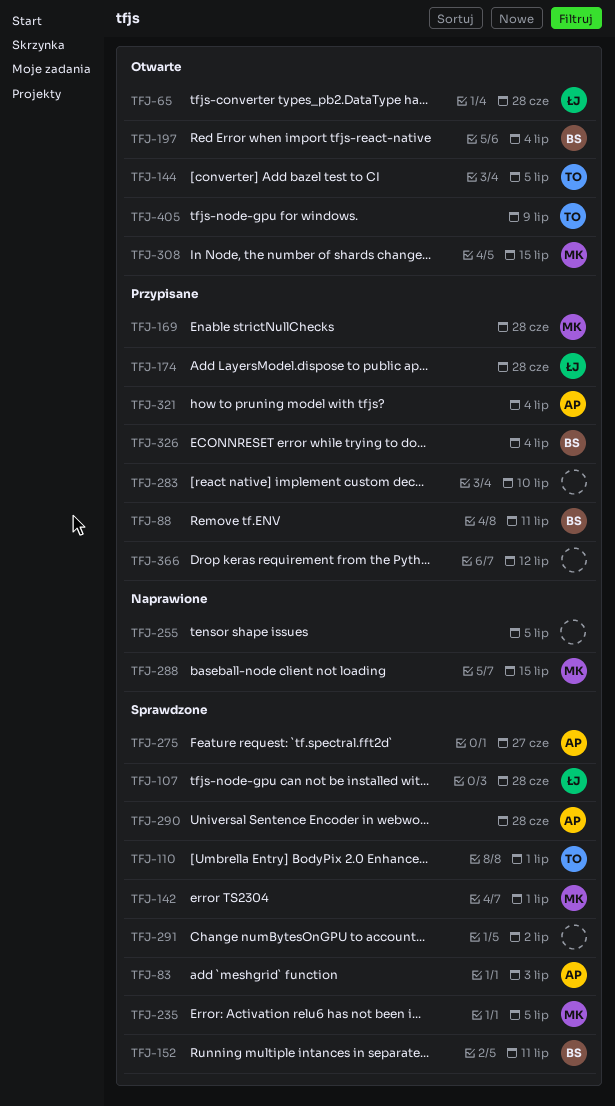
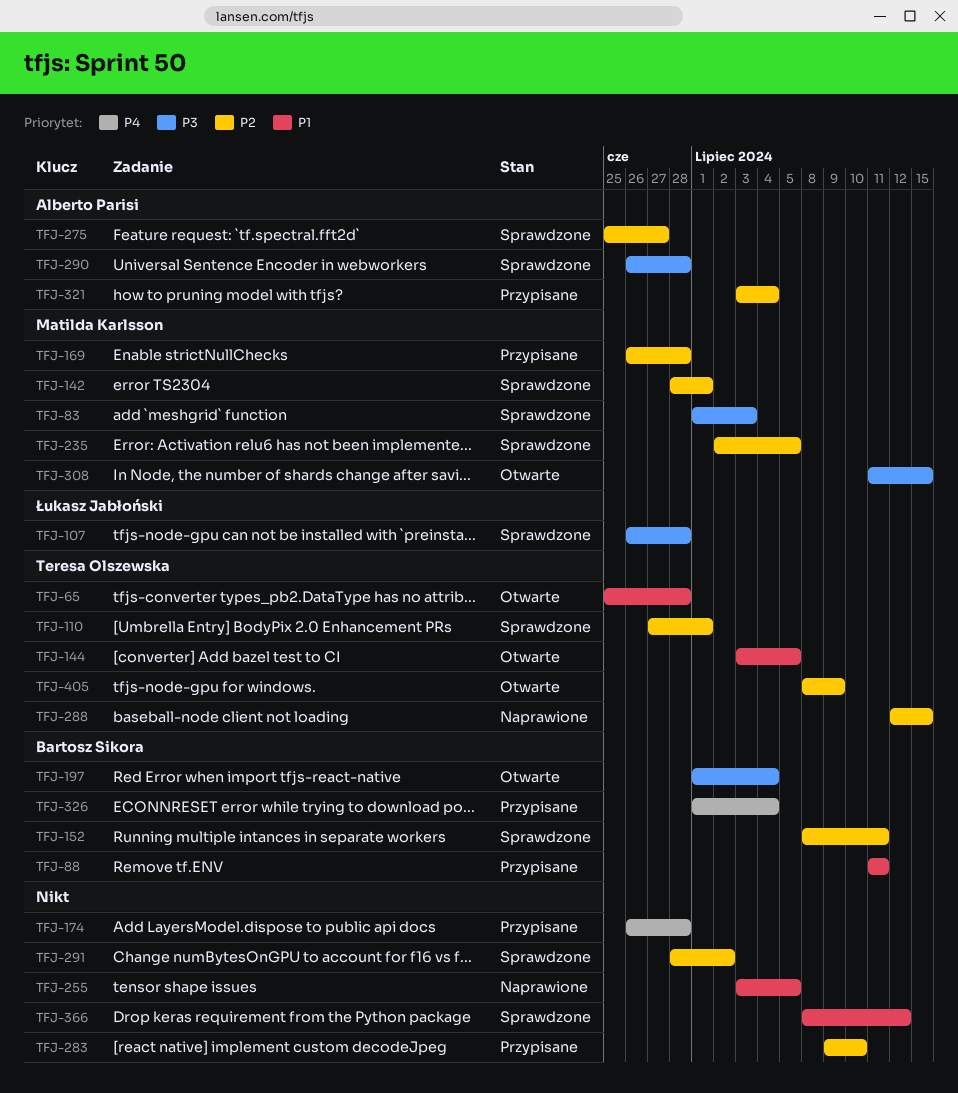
TFJ-65, owner: Łukasz Jabłoński -> Teresa Olszewska
TFJ-83, owner: Alberto Parisi -> Matilda Karlsson
TFJ-174, owner: Łukasz Jabłoński -> none
TFJ-288, owner: Matilda Karlsson -> Teresa Olszewska
TFJ-366, status: Przypisane -> Sprawdzone

